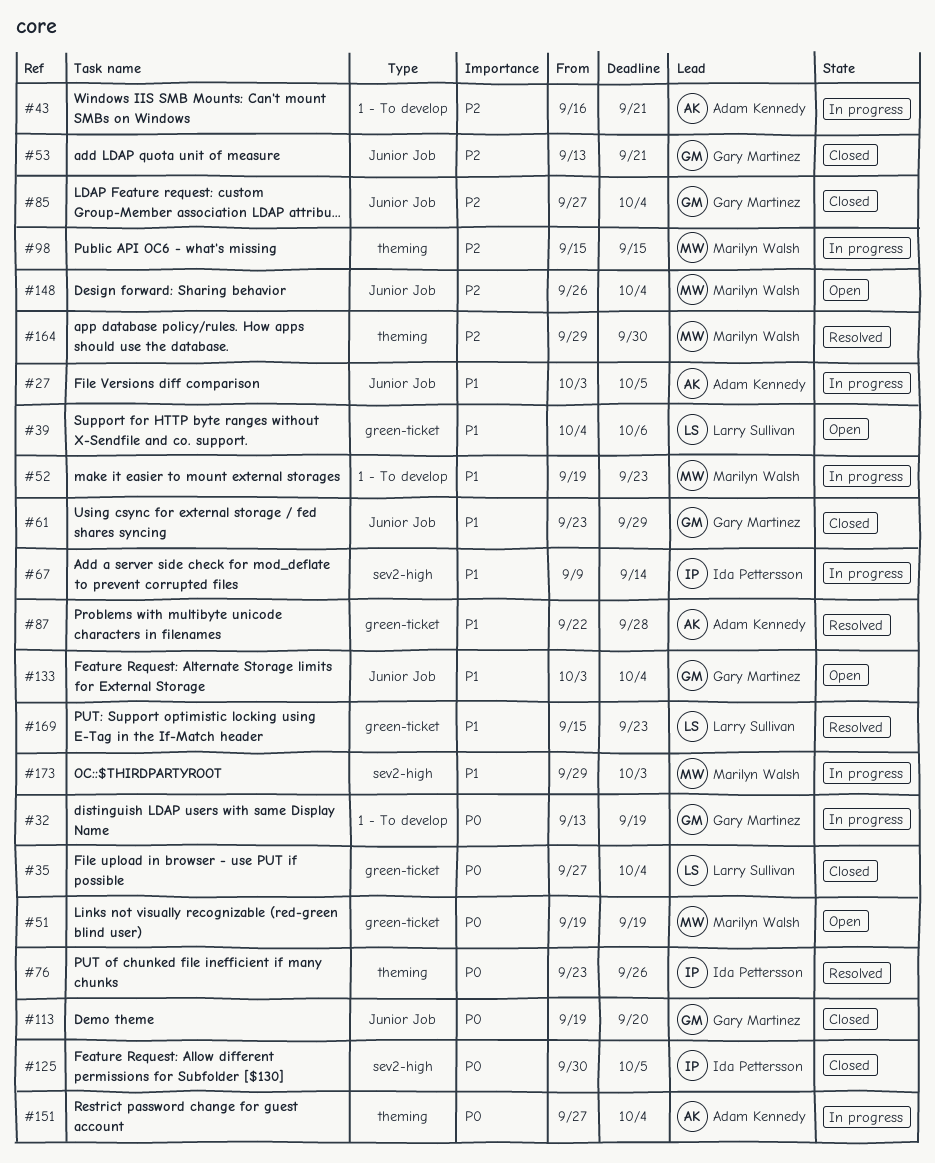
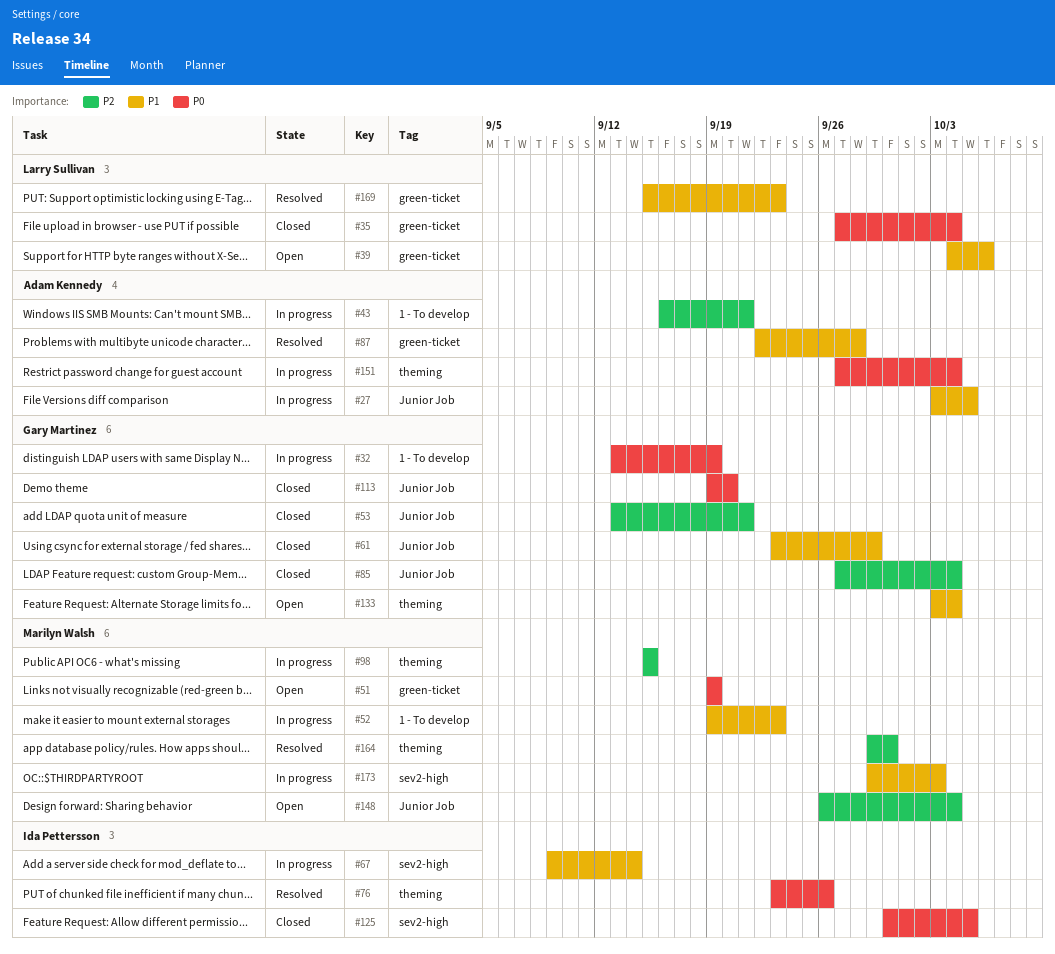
#133, label: Junior Job -> theming

